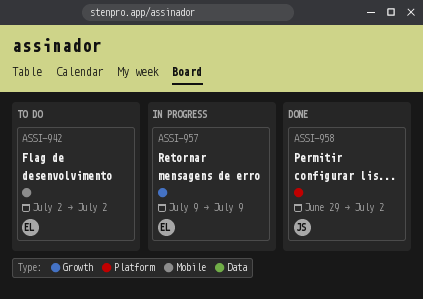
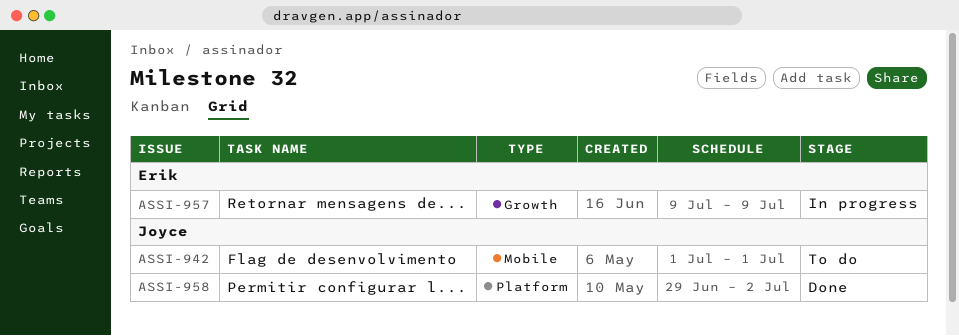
ASSI-942, owner: Erik -> Joyce
ASSI-942, start: Jul 2 -> Jul 1
ASSI-942, due: Jul 2 -> Jul 1

